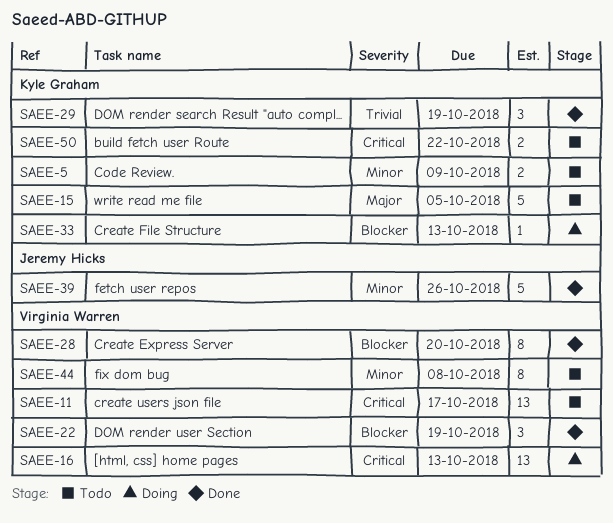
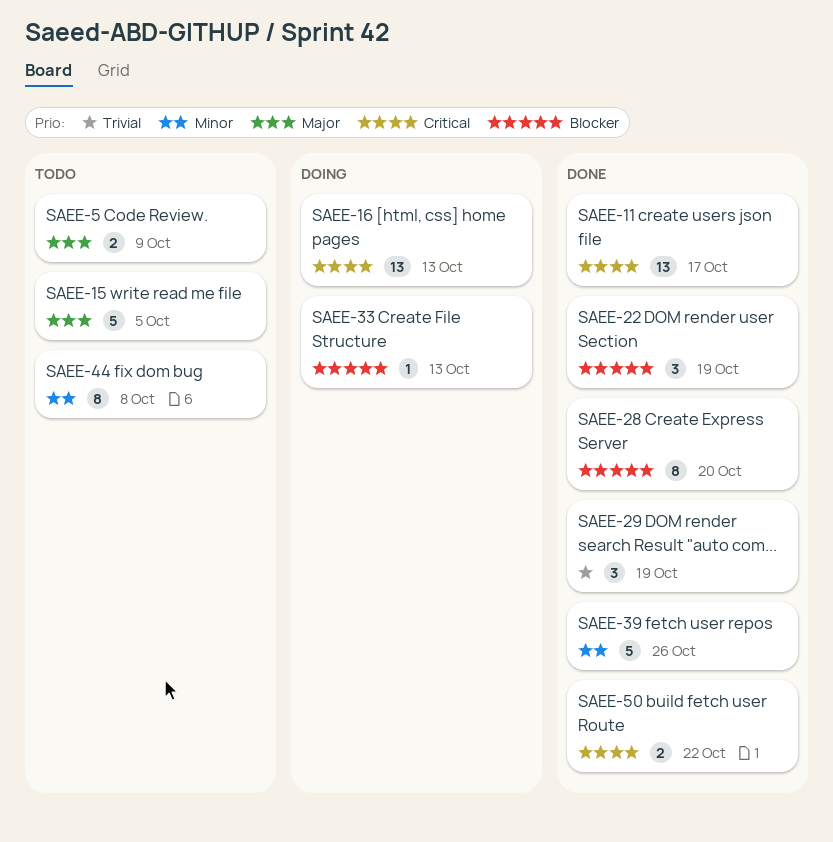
SAEE-5, priority: Minor -> Major
SAEE-11, status: Todo -> Done
SAEE-50, status: Todo -> Done

